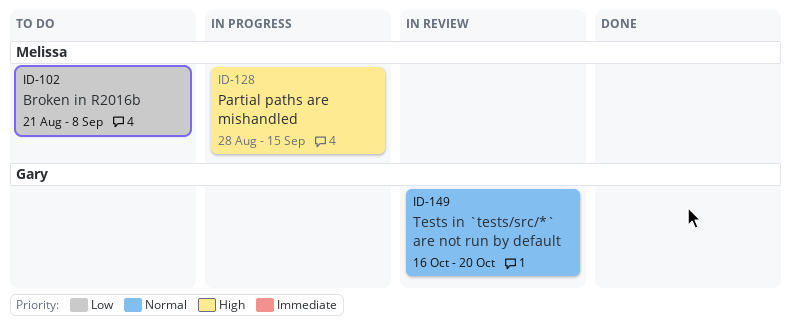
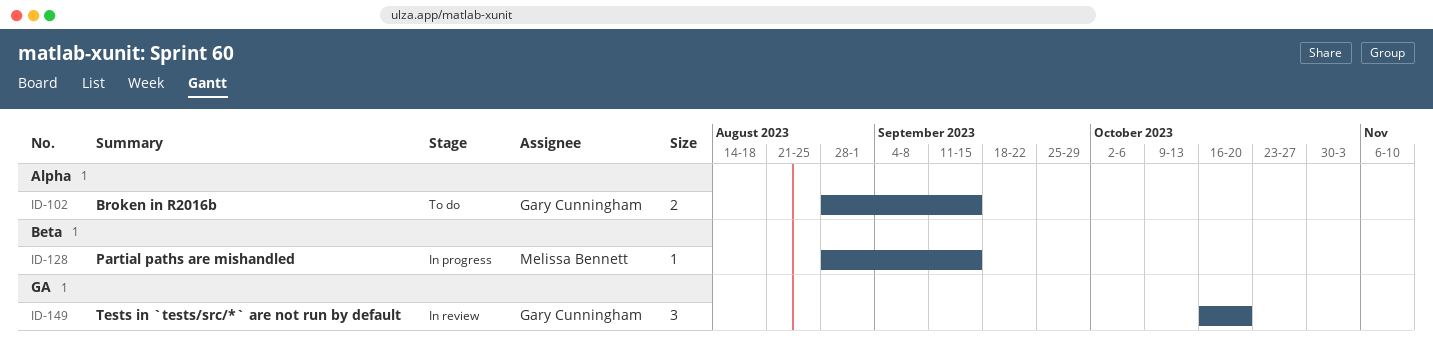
ID-102, owner: Melissa Bennett -> Gary Cunningham
ID-102, start: Aug 21 -> Aug 28
ID-102, due: Sep 8 -> Sep 15

